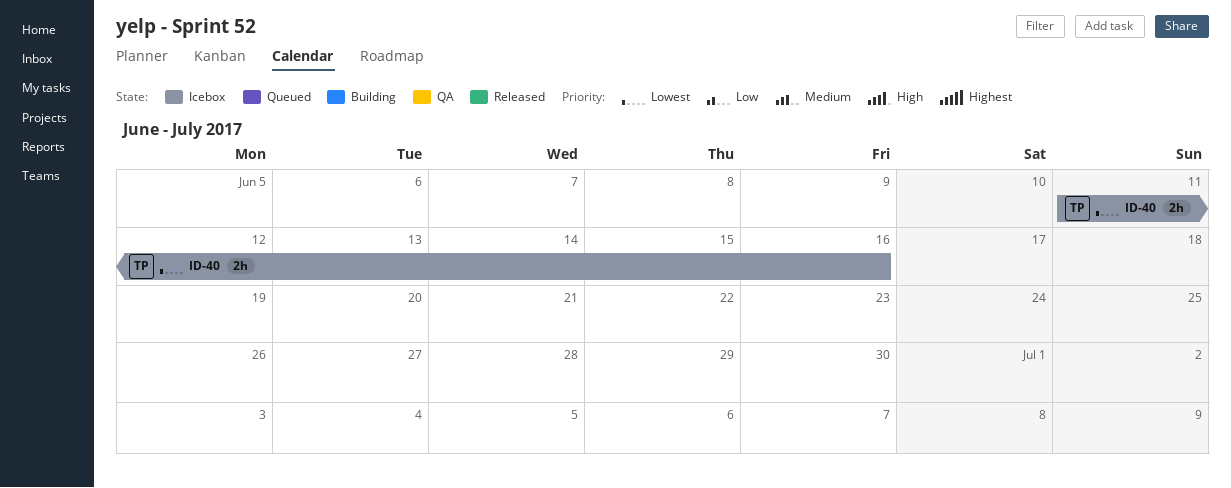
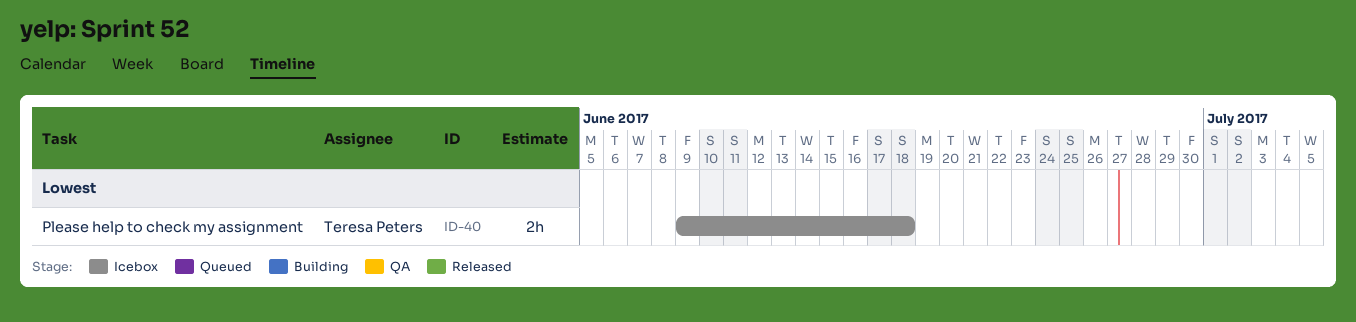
ID-40, start: Jun 11 -> Jun 9
ID-40, due: Jun 16 -> Jun 18

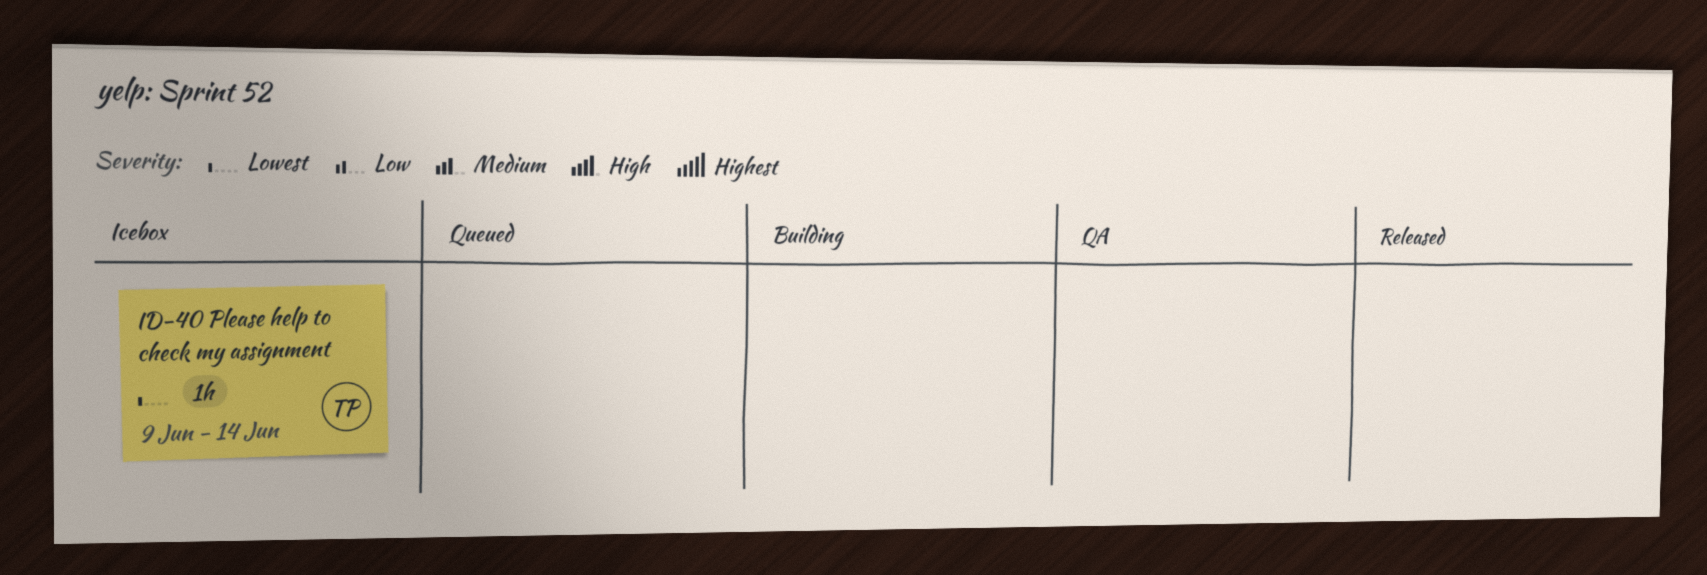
ID-40, estimate: 2h -> 1h
ID-40, due: Jun 18 -> Jun 14

